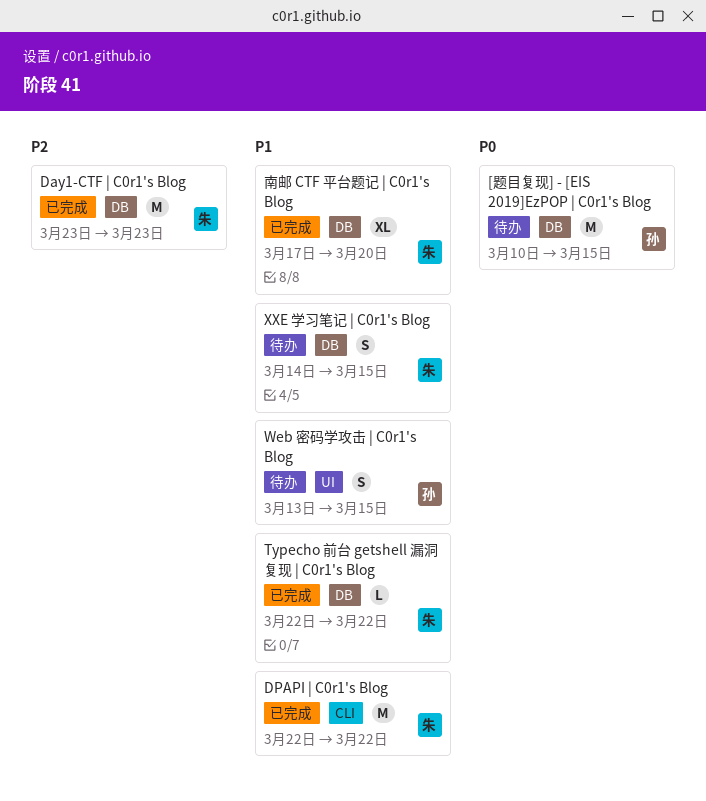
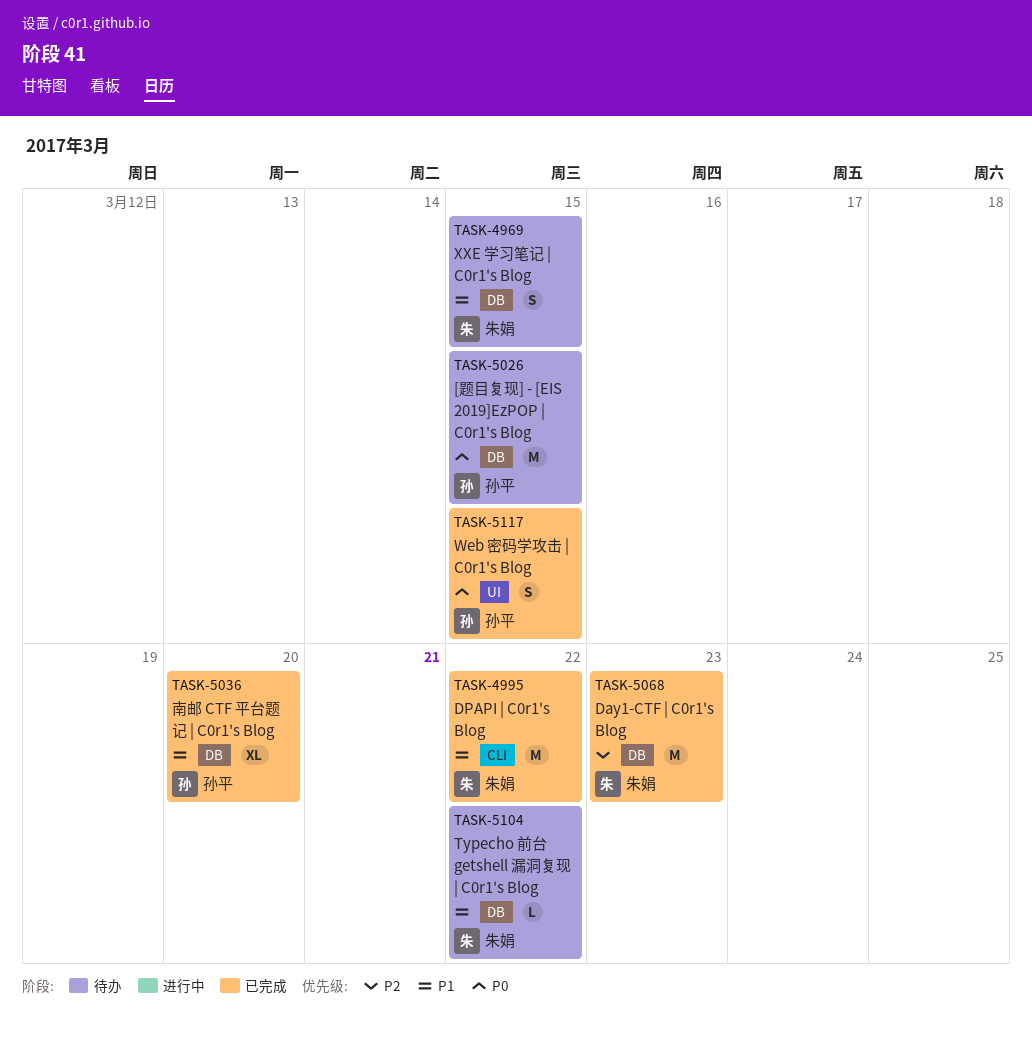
Typecho 前台 getshell 漏洞复现 | C0r1's Blog, status: 已完成 -> 待办
Web 密码学攻击 | C0r1's Blog, status: 待办 -> 已完成
Web 密码学攻击 | C0r1's Blog, priority: P1 -> P0
南邮 CTF 平台题记 | C0r1's Blog, owner: 朱娟 -> 孙平

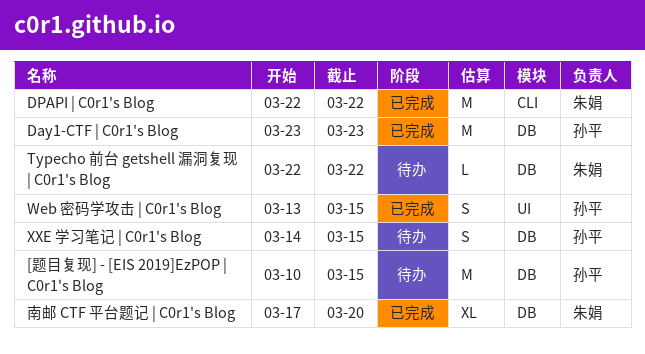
Day1-CTF | C0r1's Blog, owner: 朱娟 -> 孙平
XXE 学习笔记 | C0r1's Blog, owner: 朱娟 -> 孙平
南邮 CTF 平台题记 | C0r1's Blog, owner: 孙平 -> 朱娟

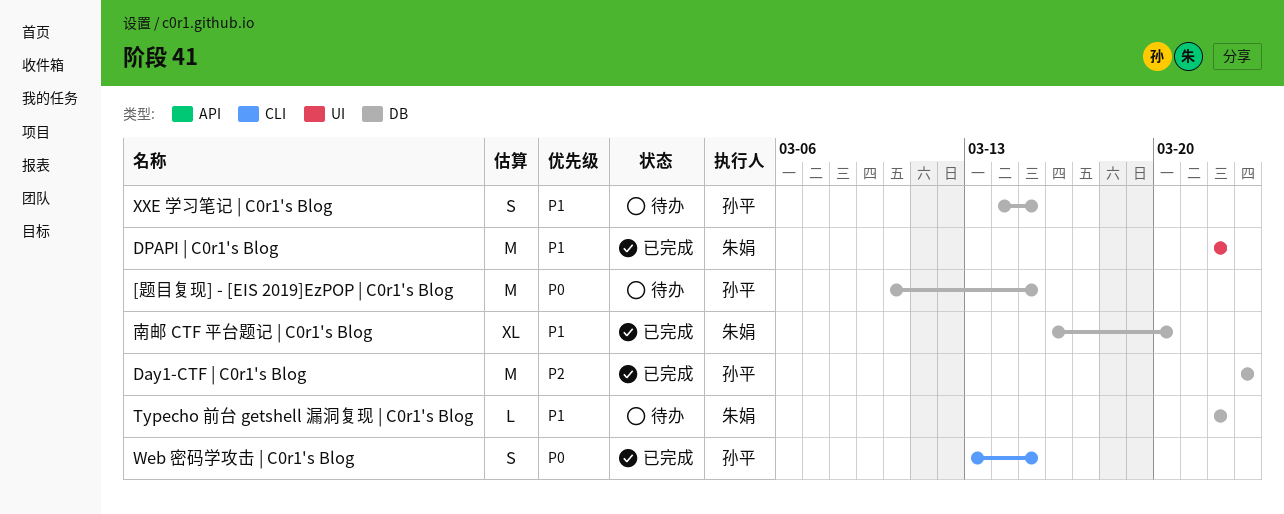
DPAPI | C0r1's Blog, label: CLI -> UI
Web 密码学攻击 | C0r1's Blog, label: UI -> CLI
南邮 CTF 平台题记 | C0r1's Blog, start: Mar 17 -> Mar 16

